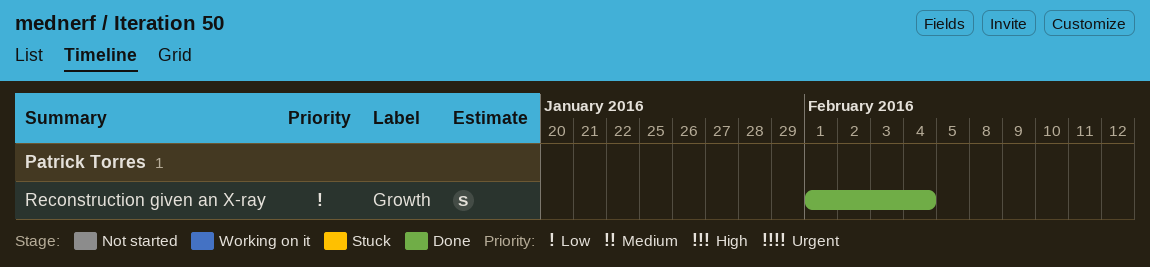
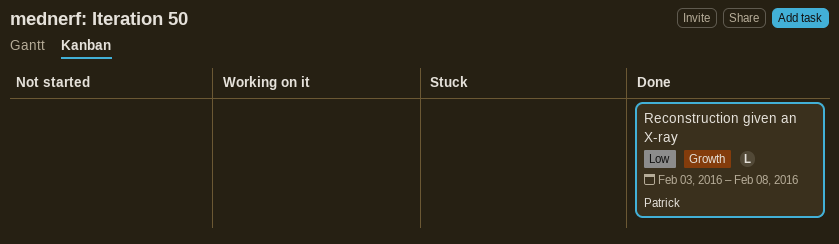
Reconstruction given an X-ray, estimate: S -> L
Reconstruction given an X-ray, start: Feb 1 -> Feb 3
Reconstruction given an X-ray, due: Feb 4 -> Feb 8

